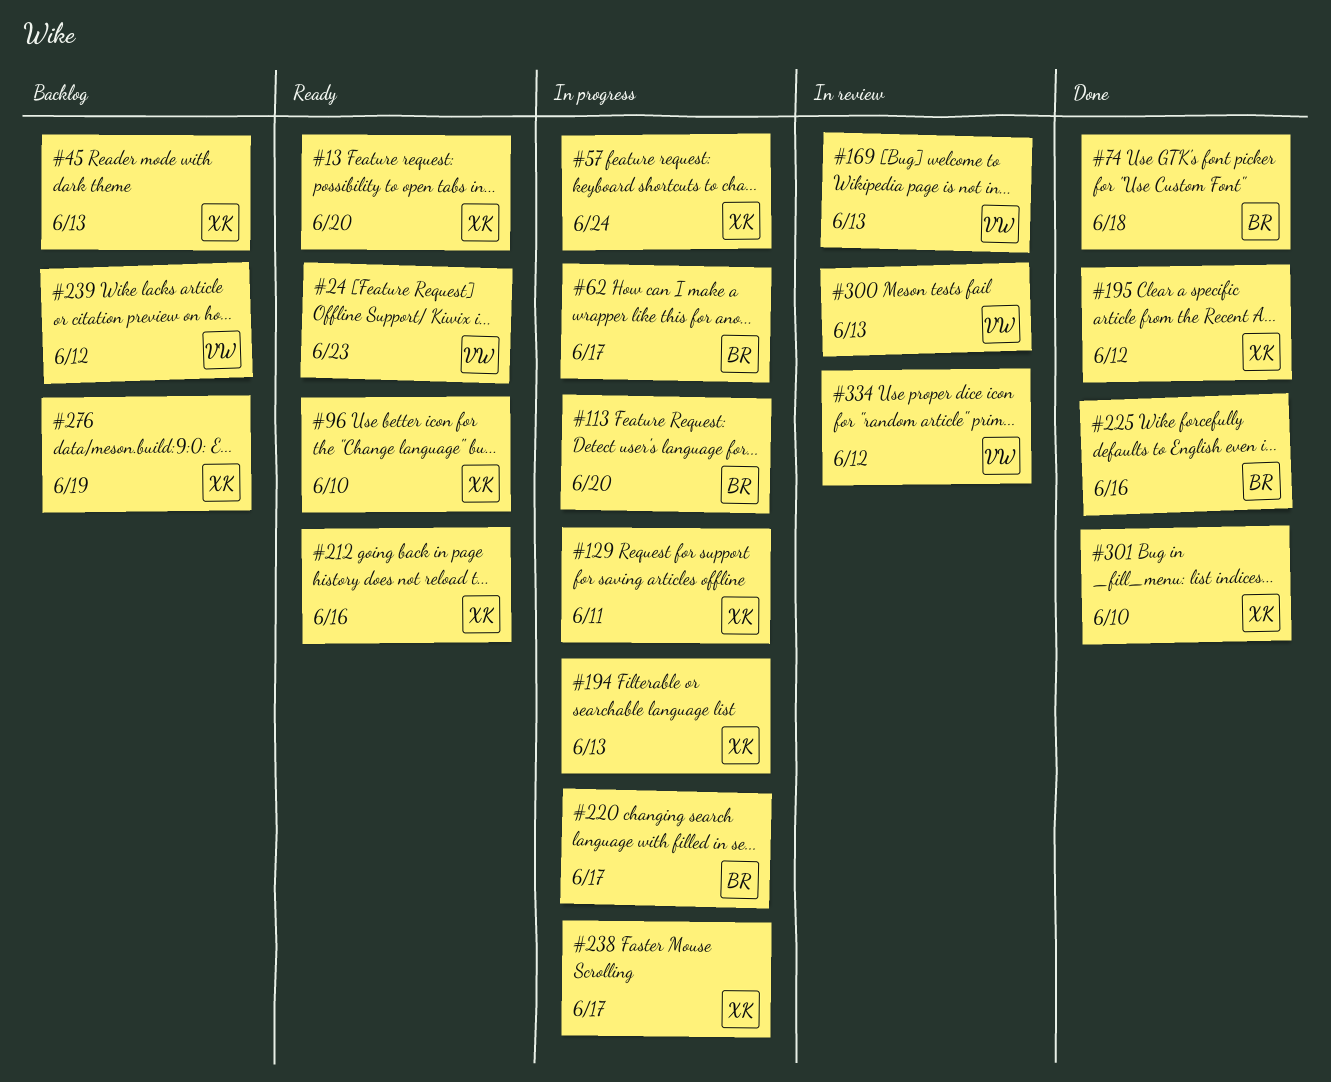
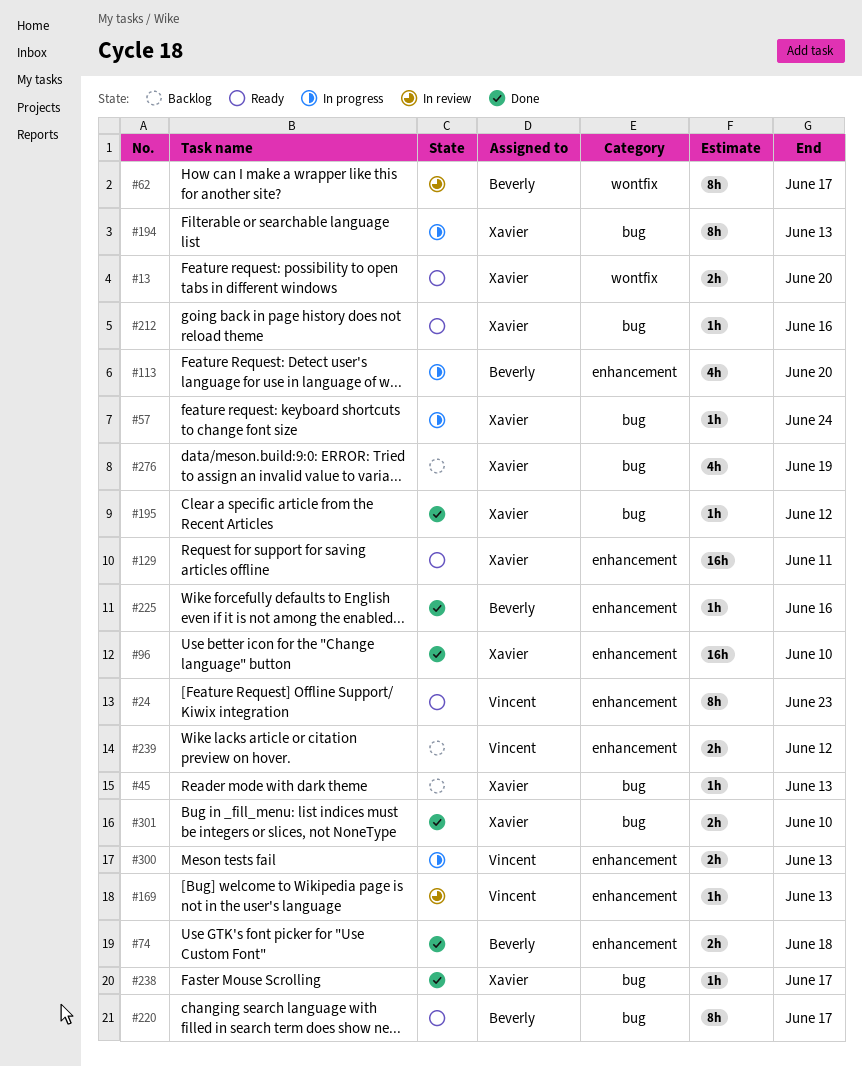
#62, status: In progress -> In review
#96, status: Ready -> Done
#129, status: In progress -> Ready
#220, status: In progress -> Ready
#238, status: In progress -> Done
#300, status: In review -> In progress
#334: present -> none

